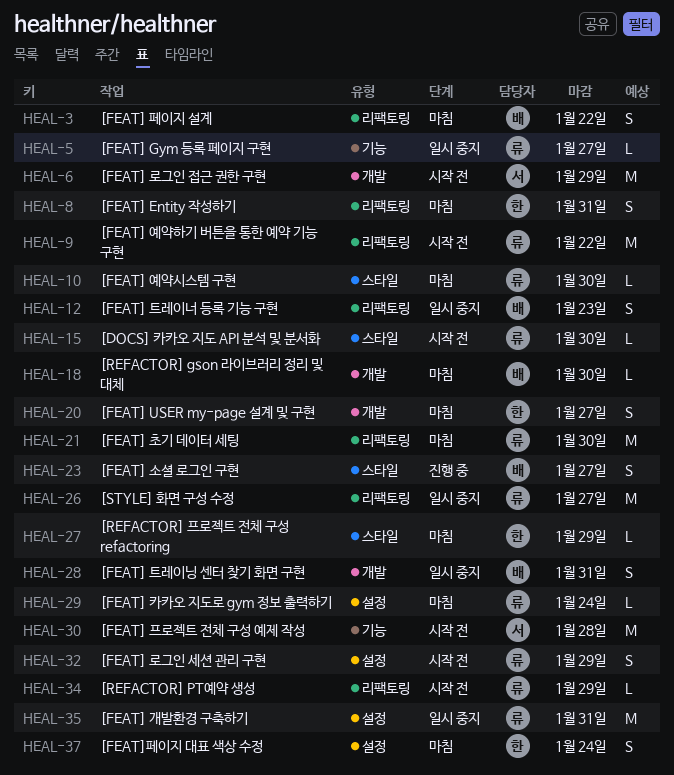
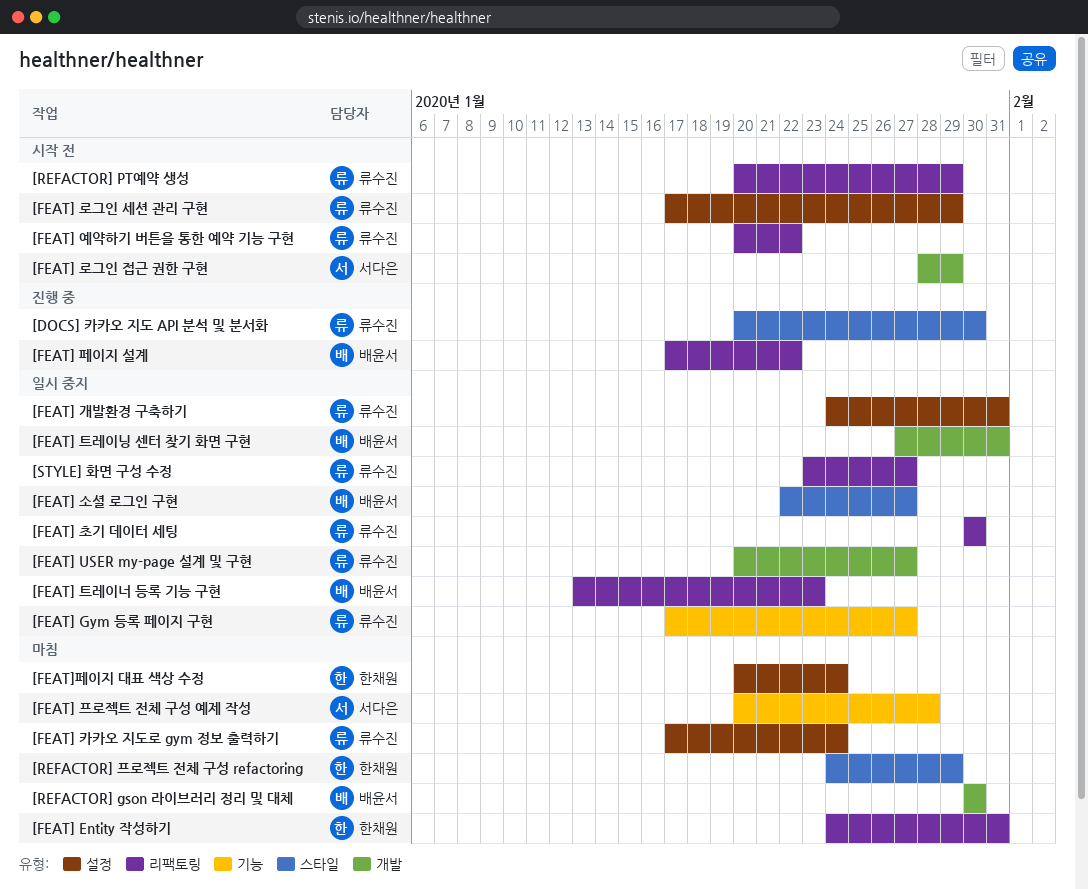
[DOCS] 카카오 지도 API 분석 및 분서화, status: 시작 전 -> 진행 중
[FEAT] USER my-page 설계 및 구현, status: 마침 -> 일시 중지
[FEAT] USER my-page 설계 및 구현, owner: 한채원 -> 류수진
[FEAT] 소셜 로그인 구현, status: 진행 중 -> 일시 중지
[FEAT] 예약시스템 구현: present -> none
[FEAT] 초기 데이터 세팅, status: 마침 -> 일시 중지
[FEAT] 페이지 설계, status: 마침 -> 진행 중
[FEAT] 프로젝트 전체 구성 예제 작성, status: 시작 전 -> 마침

